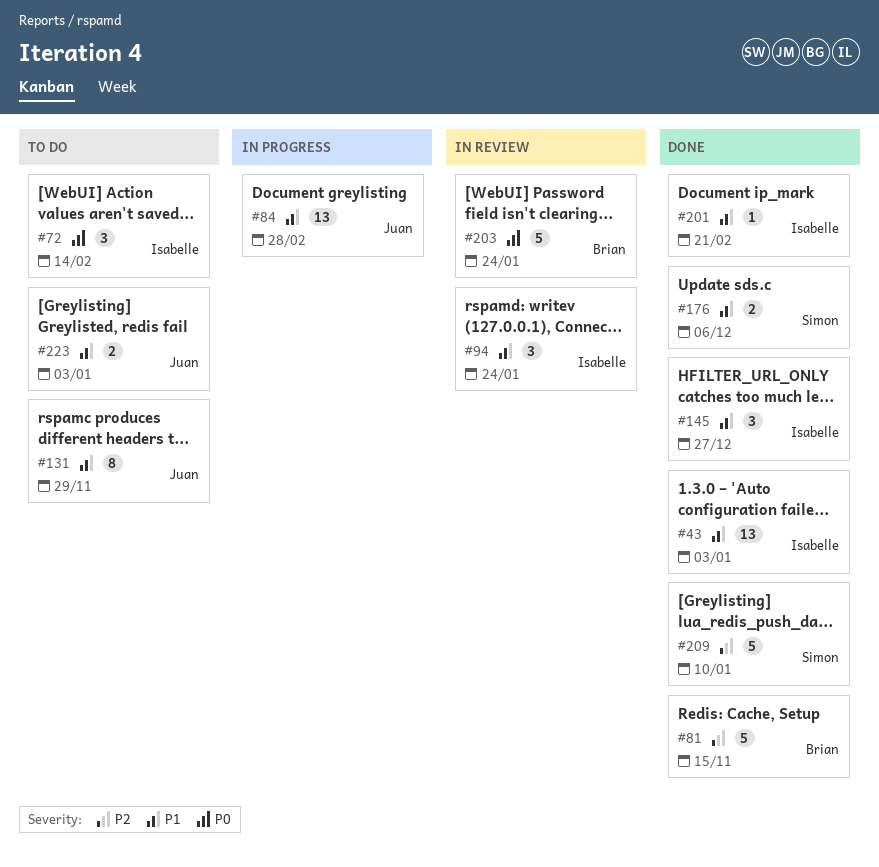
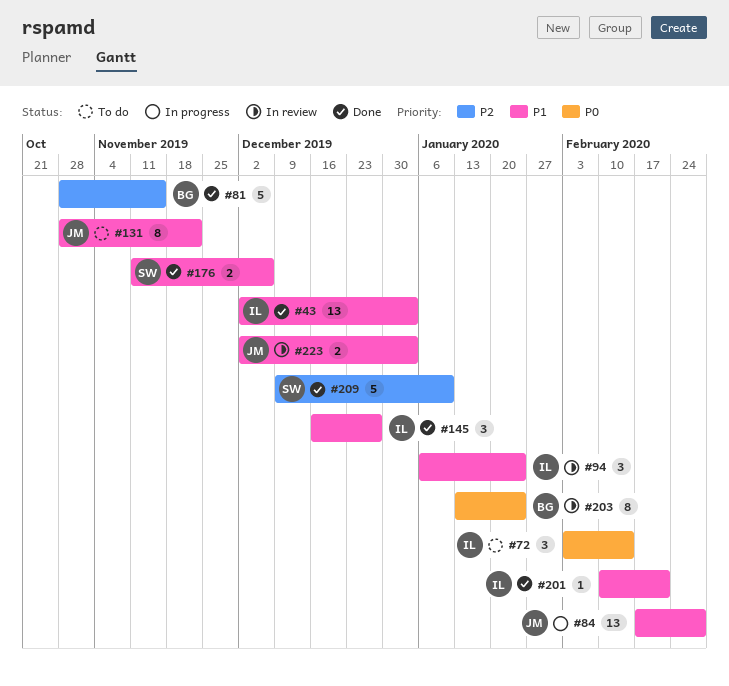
#131, due: Nov 29 -> Nov 22
#203, estimate: 5 -> 8
#223, status: To do -> In review

